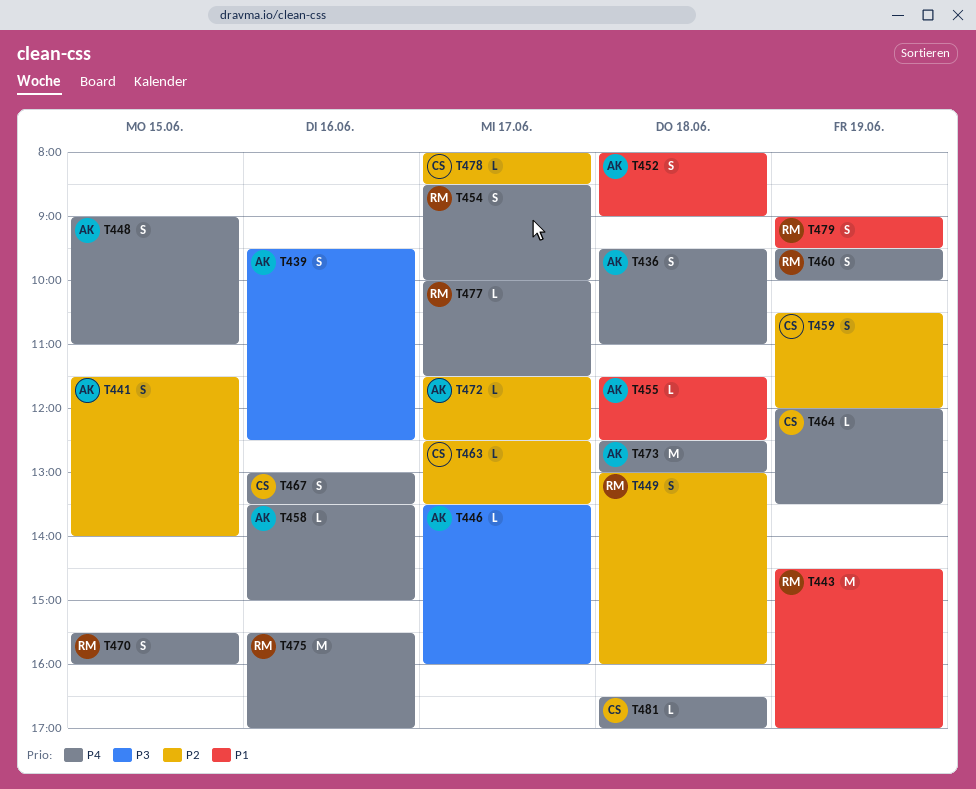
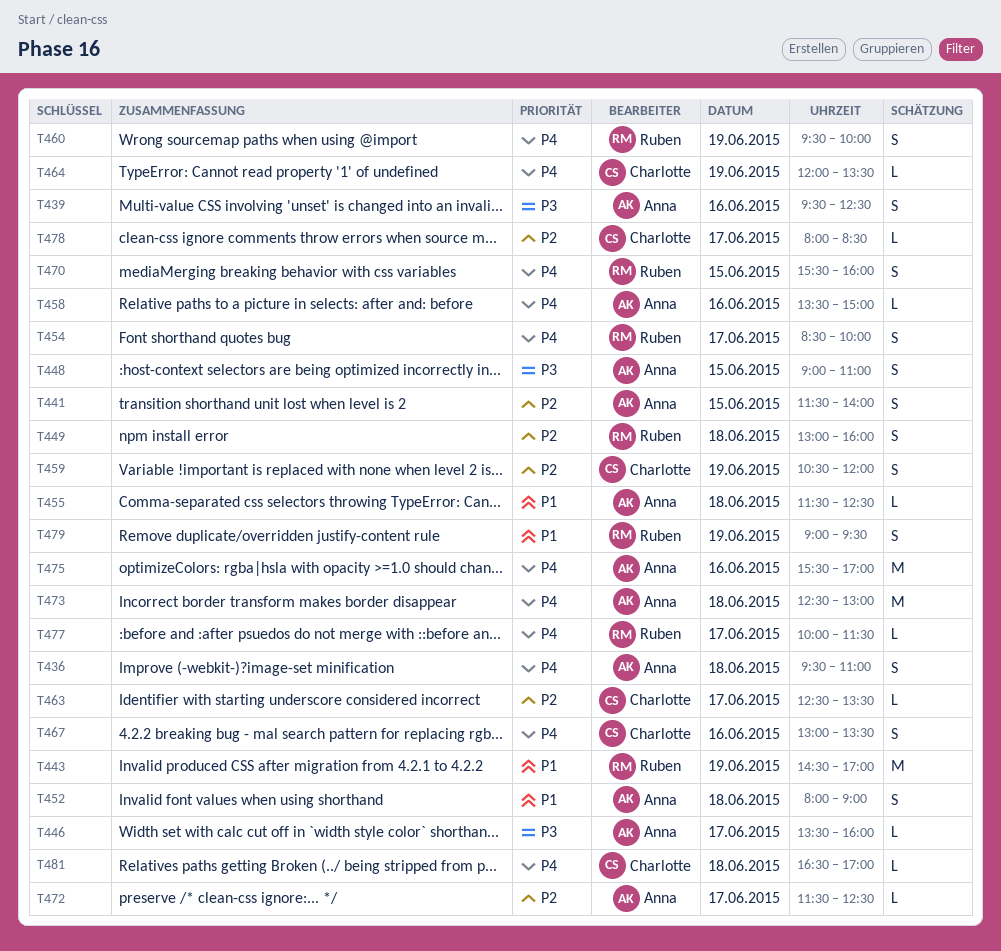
T448, priority: P4 -> P3
T475, owner: Ruben -> Anna

